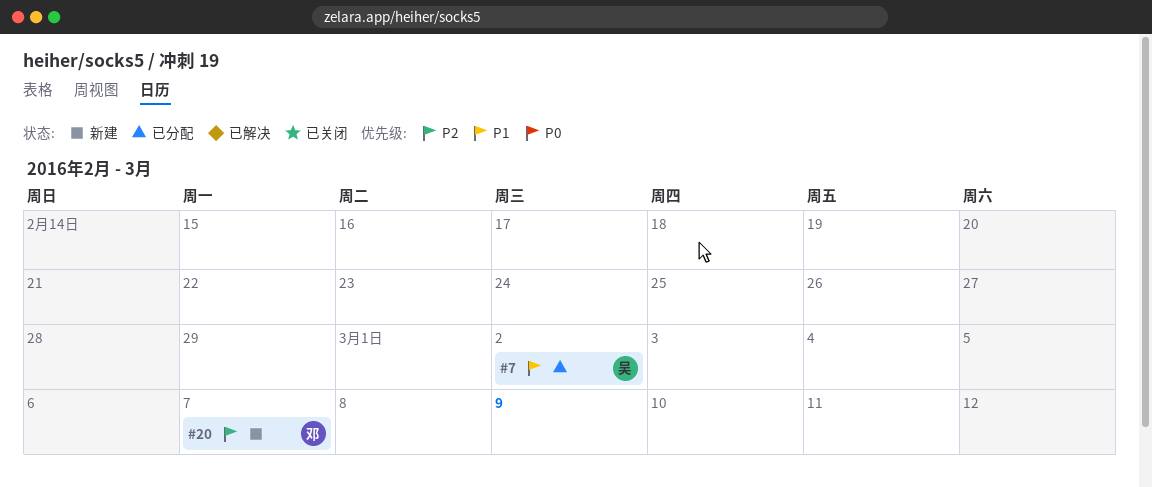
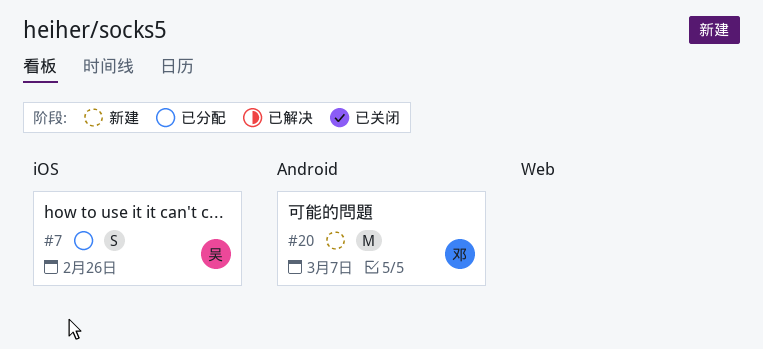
#7, due: Mar 2 -> Feb 26

